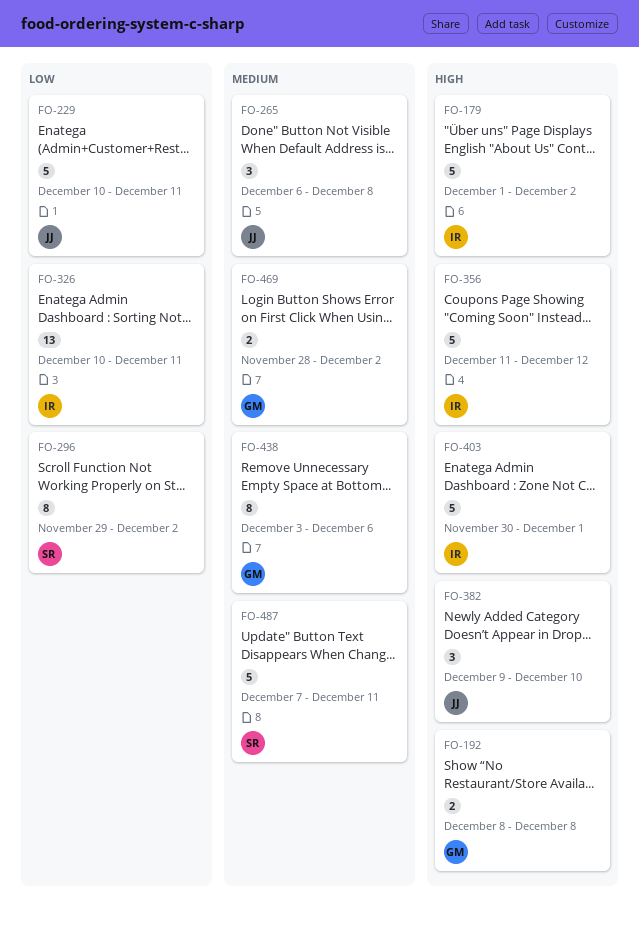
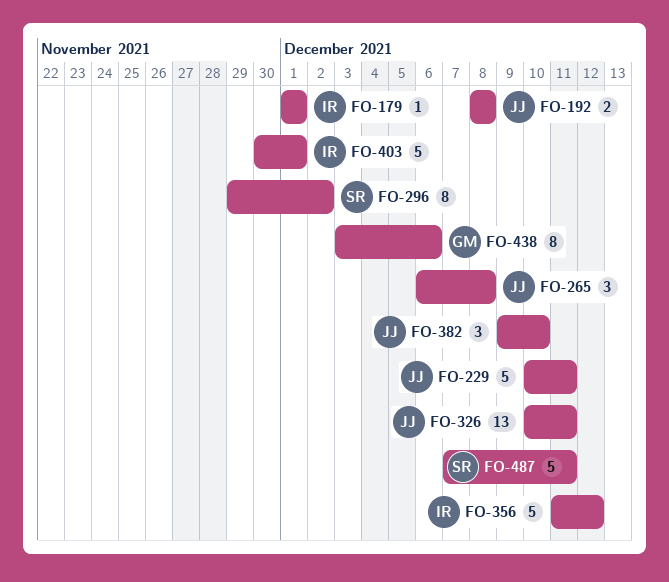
FO-179, estimate: 5 -> 1
FO-179, due: Dec 2 -> Dec 1
FO-192, owner: GM -> JJ
FO-326, owner: IR -> JJ
FO-469: present -> none

